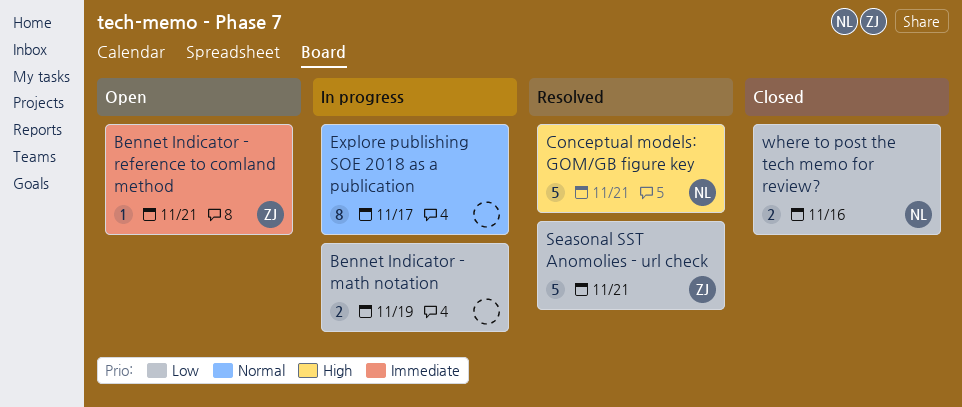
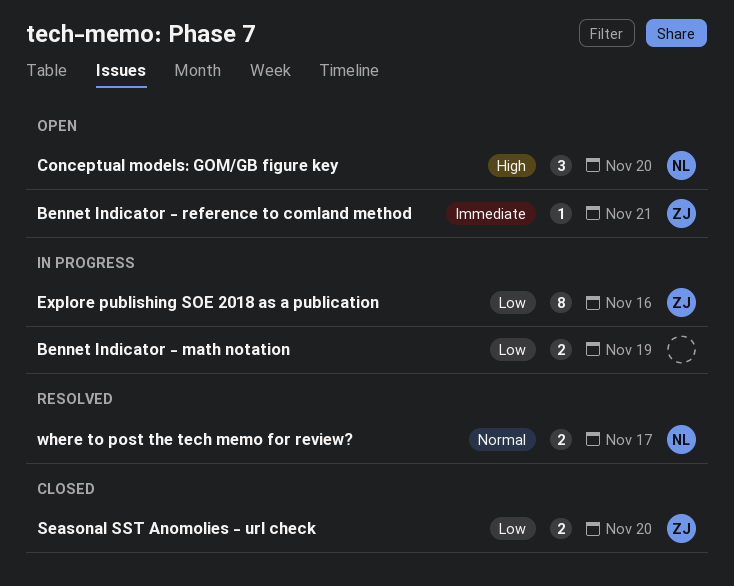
Conceptual models: GOM/GB figure key, status: Resolved -> Open
Conceptual models: GOM/GB figure key, estimate: 5 -> 3
Conceptual models: GOM/GB figure key, due: Nov 21 -> Nov 20
Explore publishing SOE 2018 as a publication, owner: none -> ZJ
Explore publishing SOE 2018 as a publication, priority: Normal -> Low
Explore publishing SOE 2018 as a publication, due: Nov 17 -> Nov 16
Seasonal SST Anomolies - url check, status: Resolved -> Closed
Seasonal SST Anomolies - url check, estimate: 5 -> 2
Seasonal SST Anomolies - url check, due: Nov 21 -> Nov 20
where to post the tech memo for review?, status: Closed -> Resolved
where to post the tech memo for review?, priority: Low -> Normal
where to post the tech memo for review?, due: Nov 16 -> Nov 17

